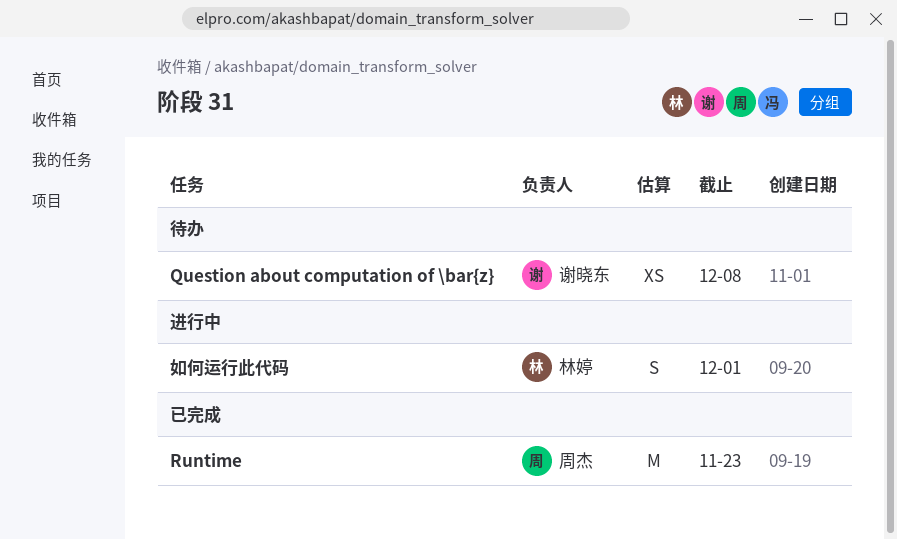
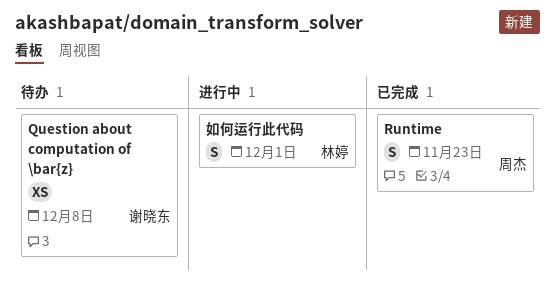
Runtime, estimate: M -> S

